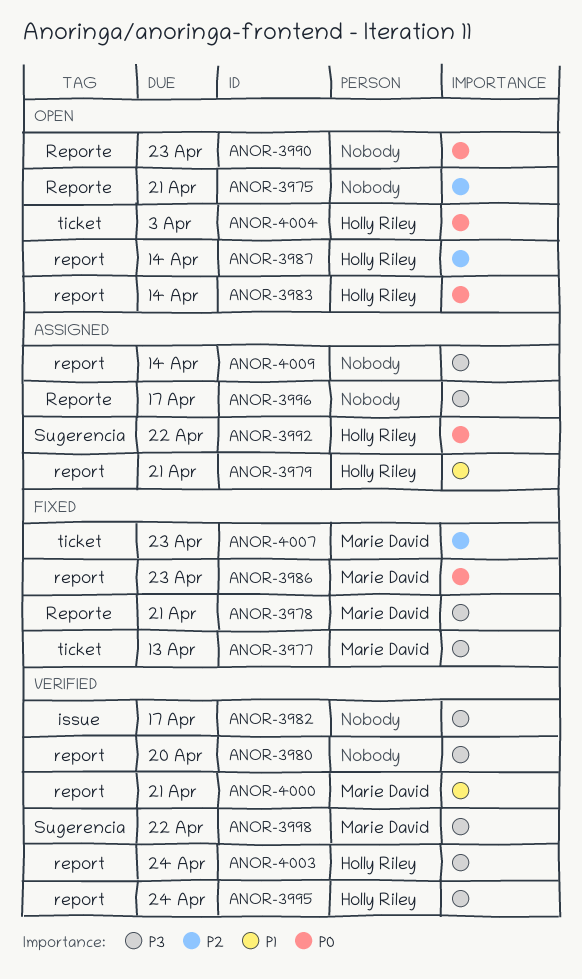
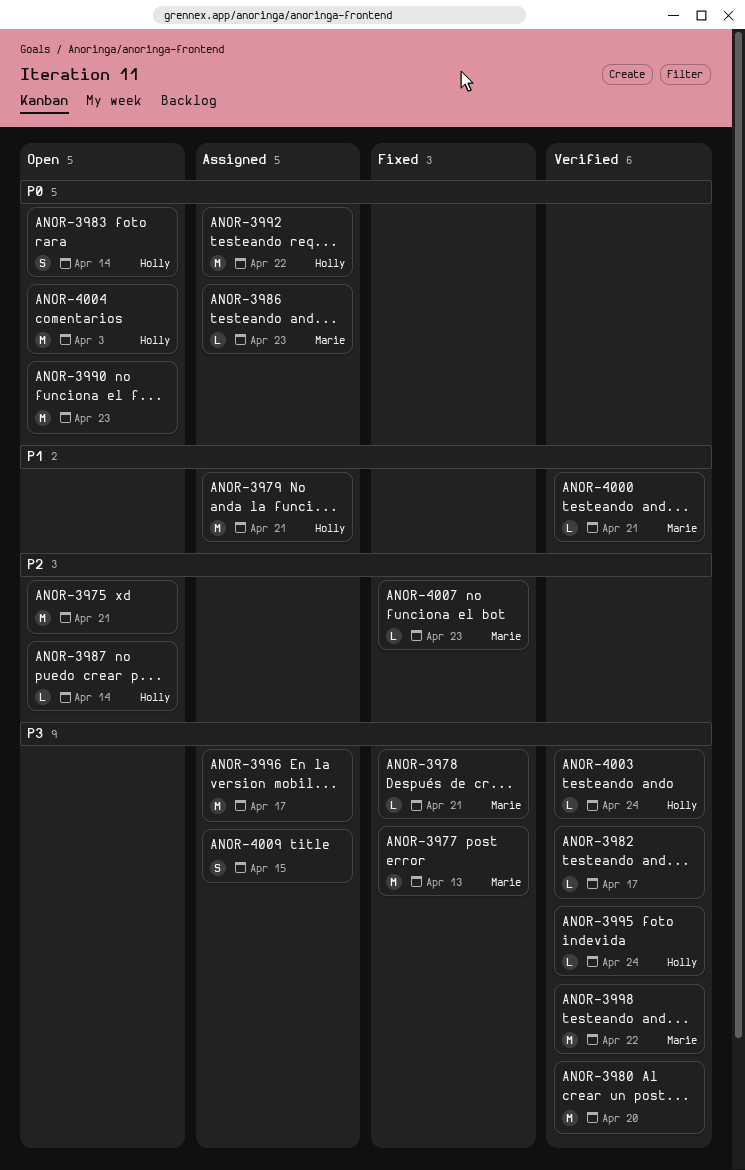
ANOR-3986, status: Fixed -> Assigned
ANOR-4009, due: Apr 14 -> Apr 15

